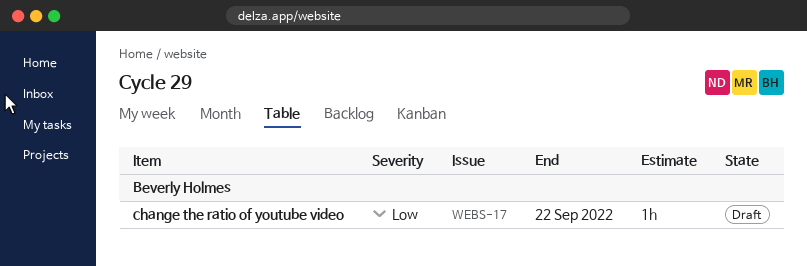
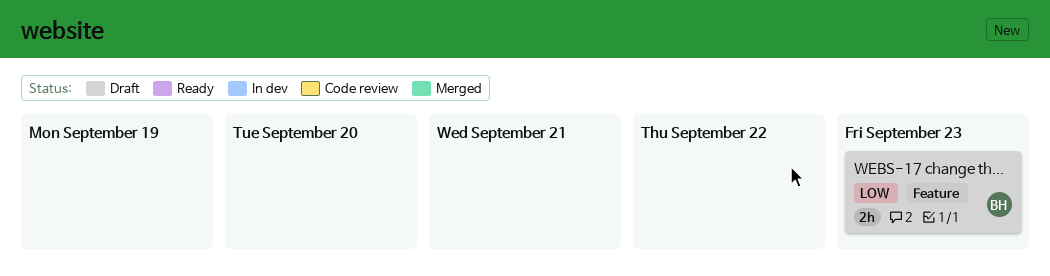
WEBS-17, estimate: 1h -> 2h
WEBS-17, due: Sep 22 -> Sep 23

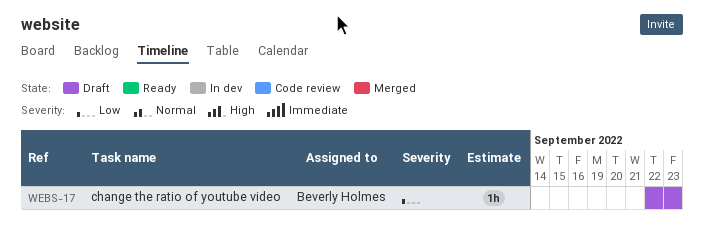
WEBS-17, estimate: 2h -> 1h

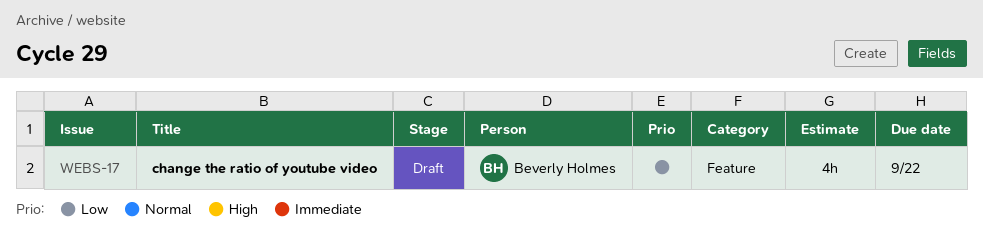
WEBS-17, estimate: 1h -> 4h
WEBS-17, due: Sep 23 -> Sep 22

